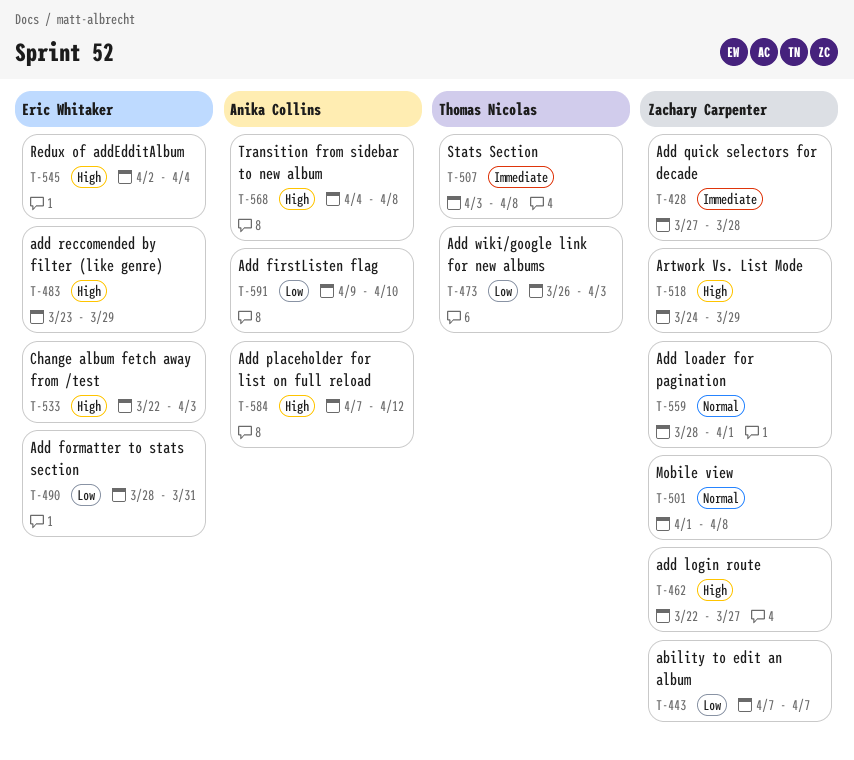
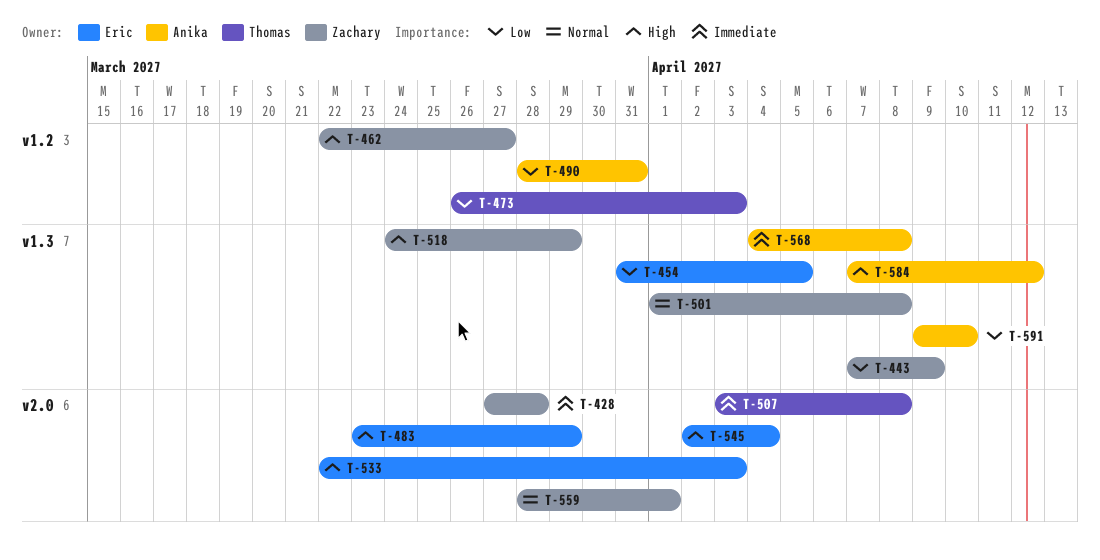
T-443, due: Apr 7 -> Apr 9
T-454: none -> present
T-490, owner: Eric Whitaker -> Anika Collins
T-568, priority: High -> Immediate

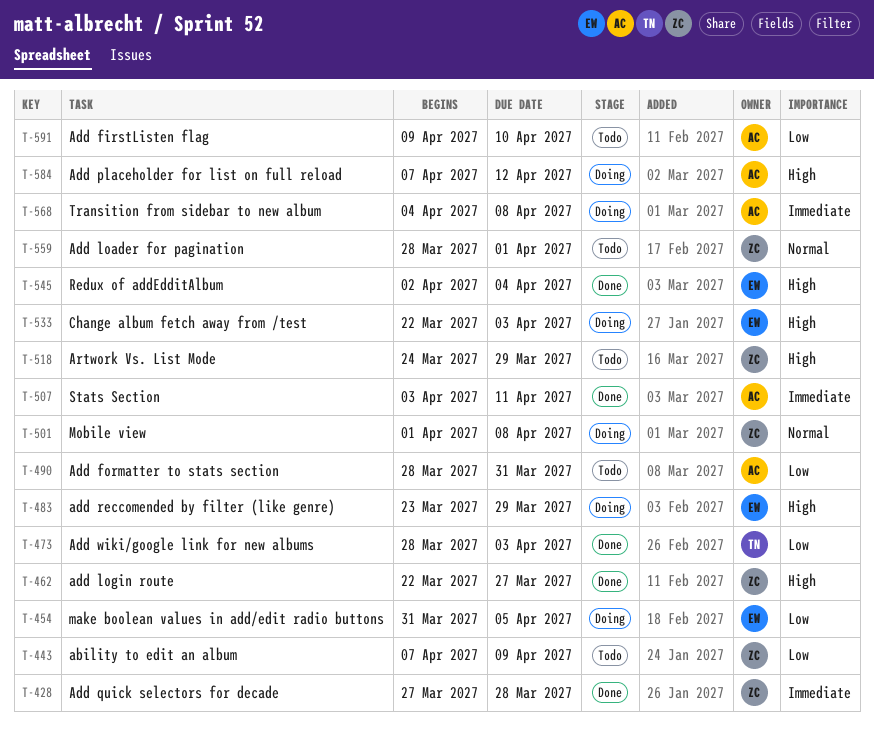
T-473, start: Mar 26 -> Mar 28
T-507, owner: Thomas -> Anika
T-507, due: Apr 8 -> Apr 11

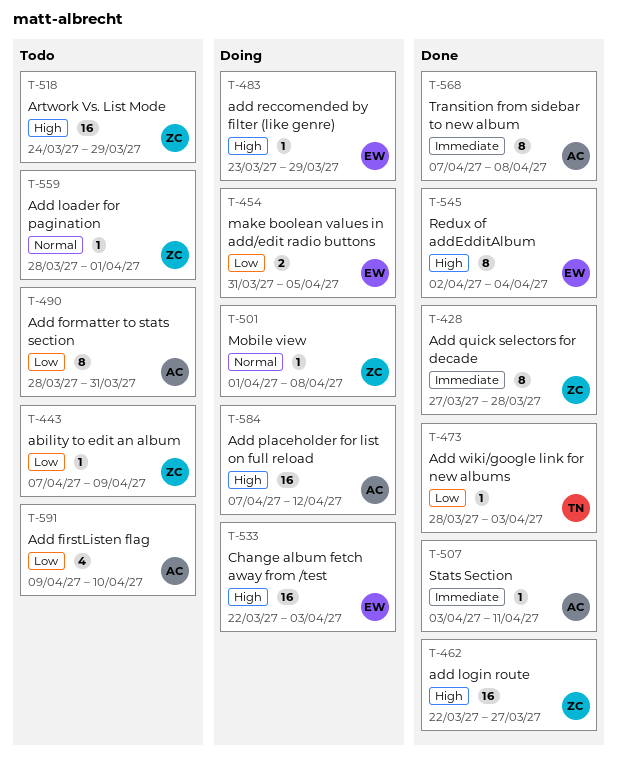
T-568, status: Doing -> Done
T-568, start: Apr 4 -> Apr 7

